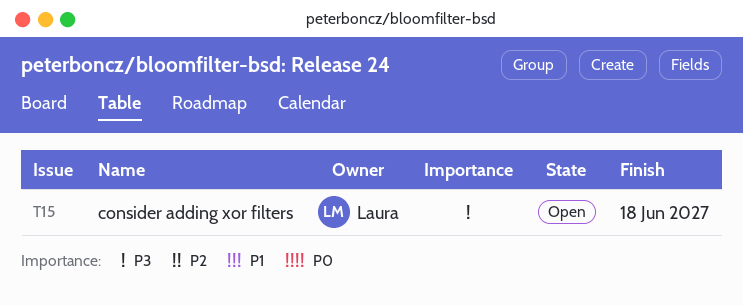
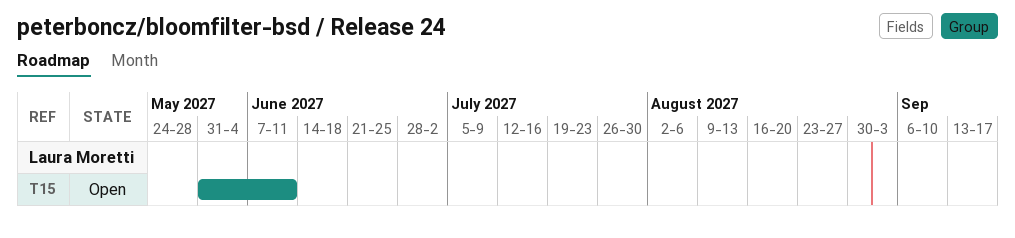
T15, due: Jun 18 -> Jun 11

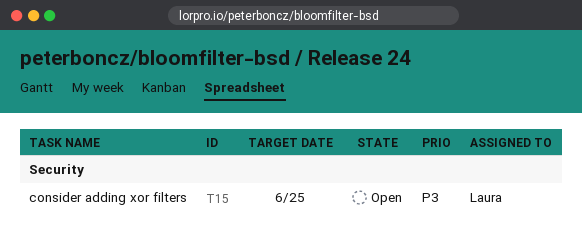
T15, due: Jun 11 -> Jun 25

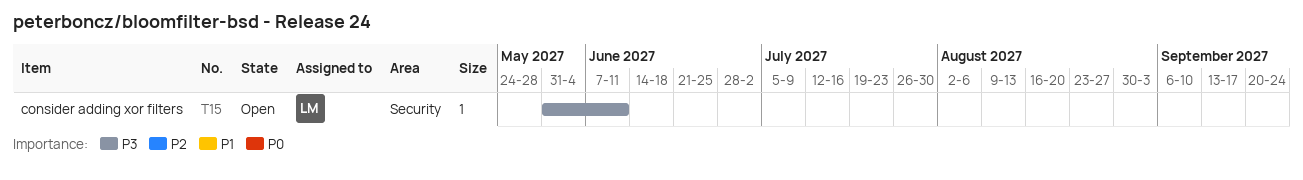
T15, due: Jun 25 -> Jun 11

